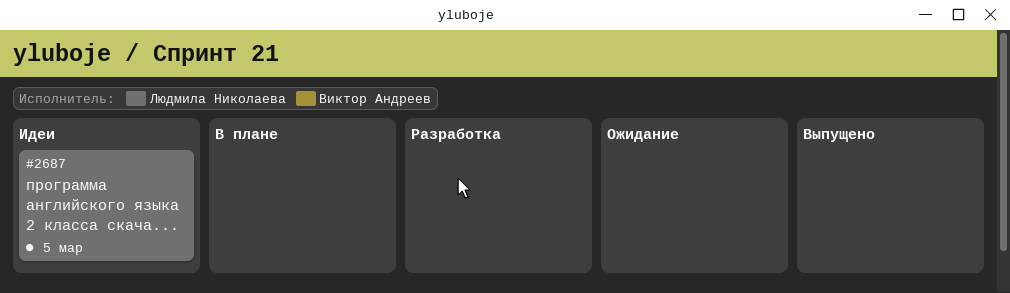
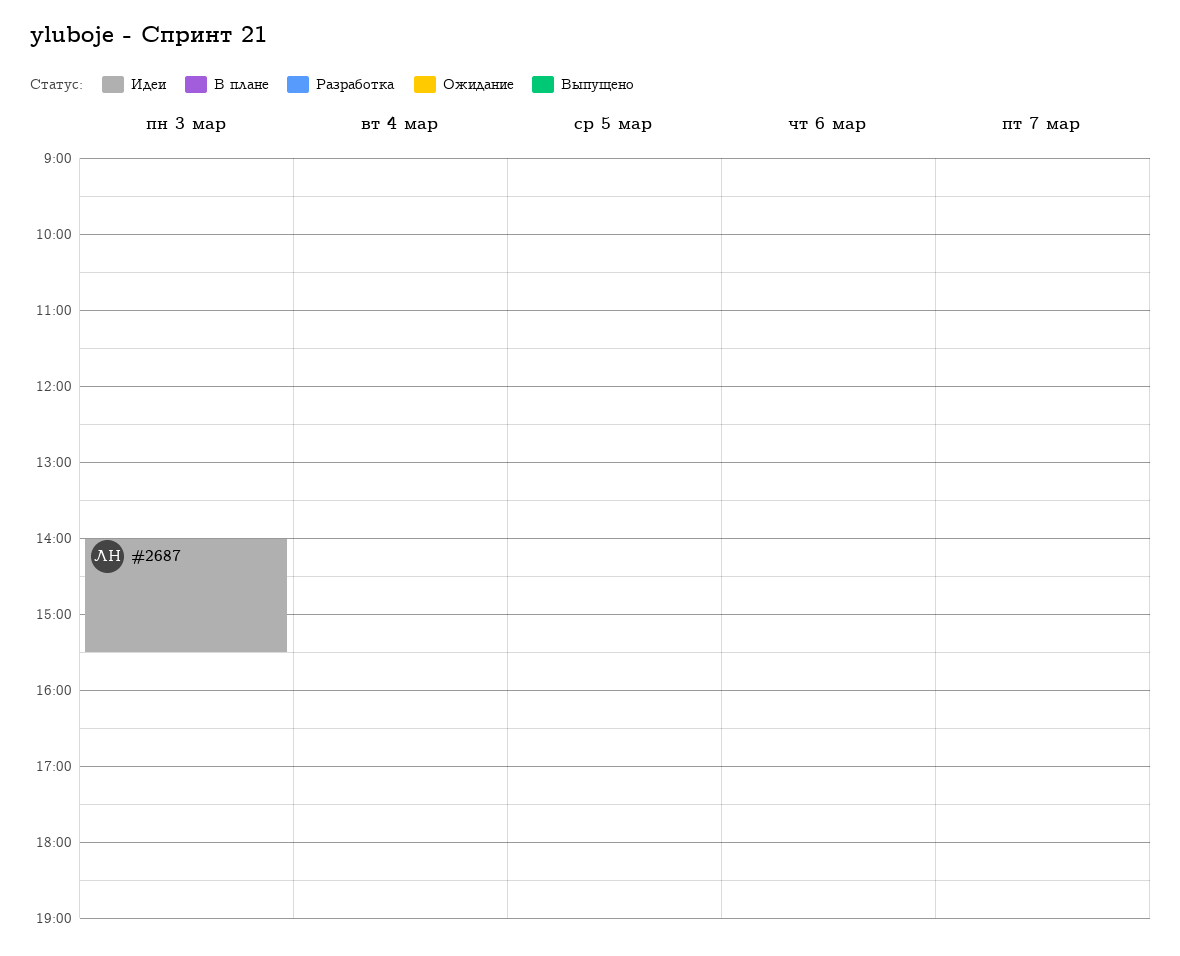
#2687, day: Mar 5 -> Mar 3

